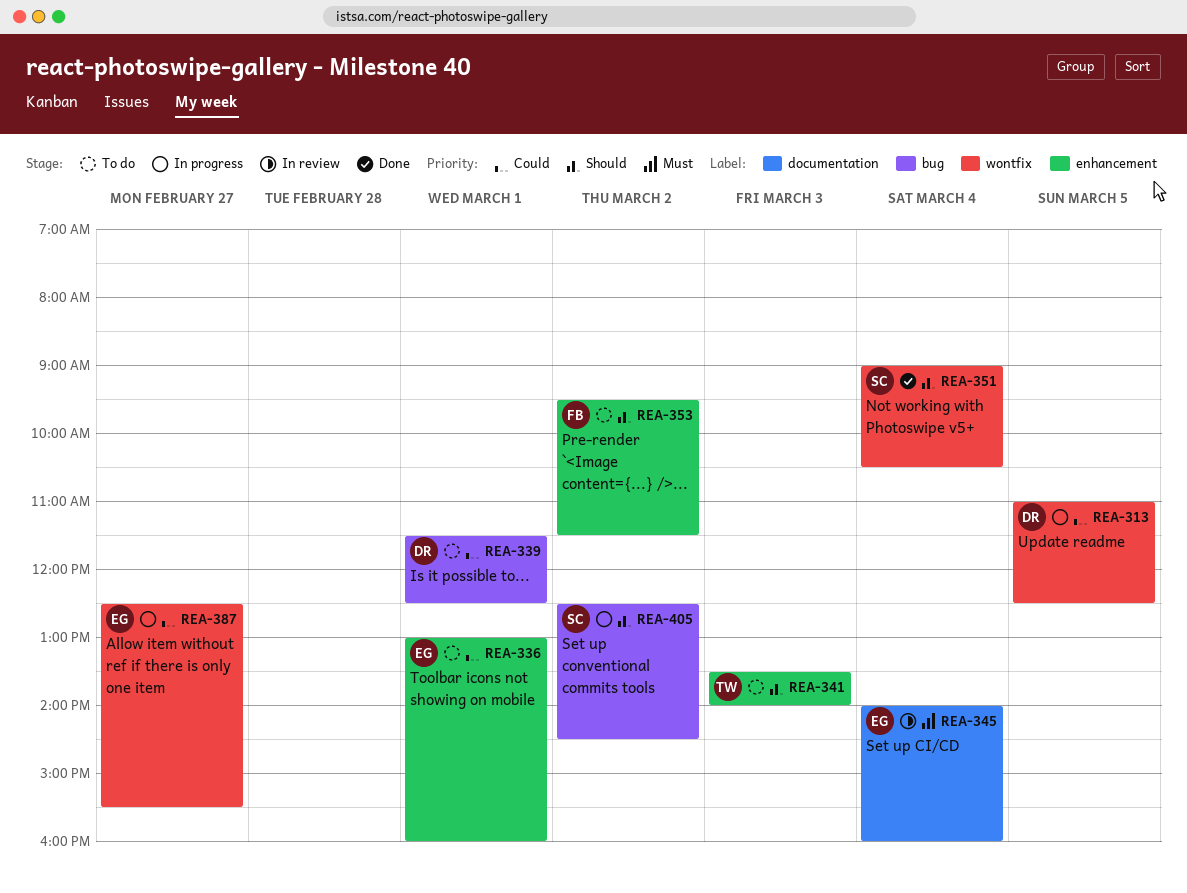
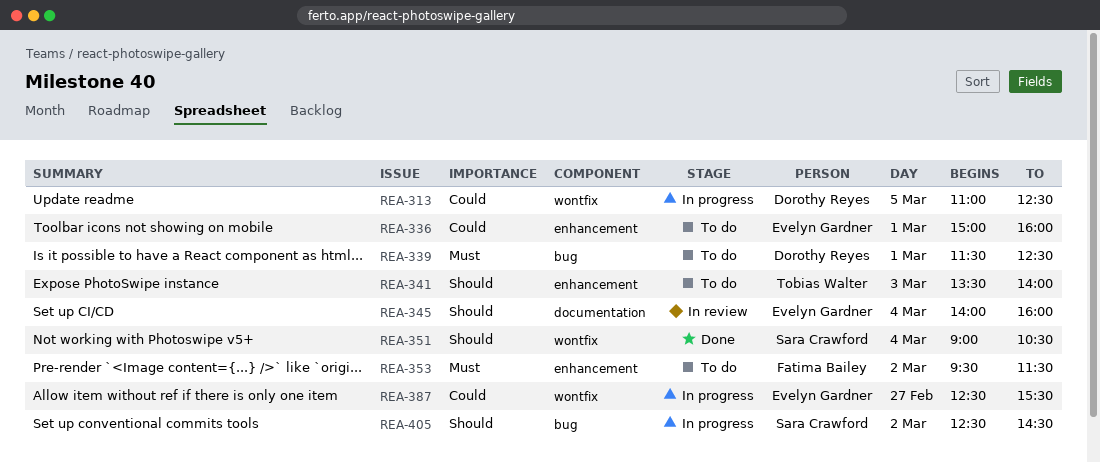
REA-336, begins: 13:00 -> 15:00
REA-339, priority: Could -> Must
REA-345, priority: Must -> Should
REA-353, priority: Should -> Must

